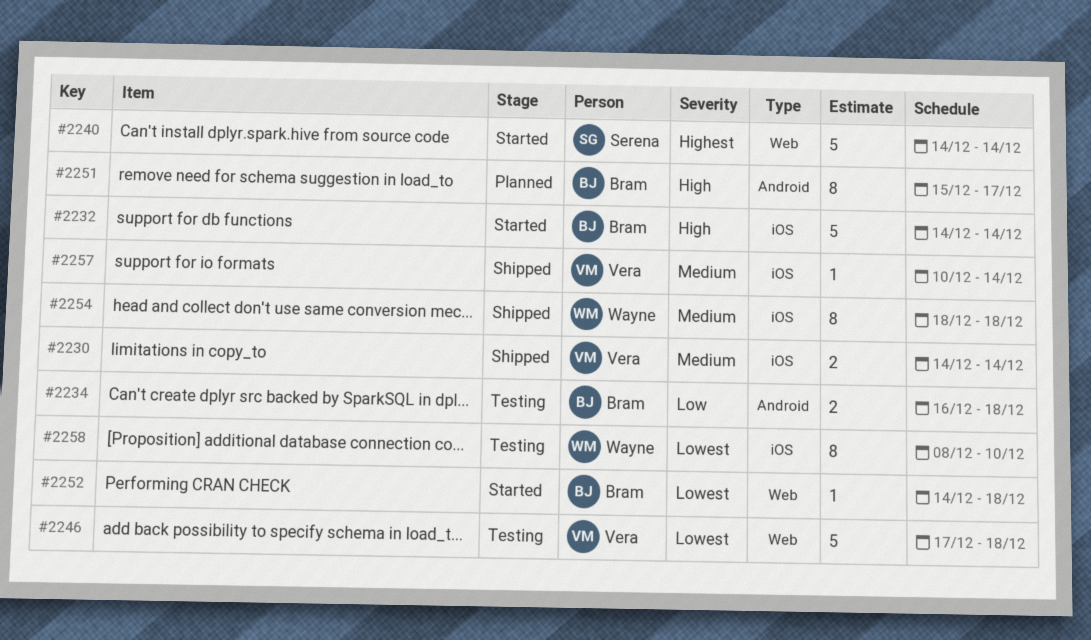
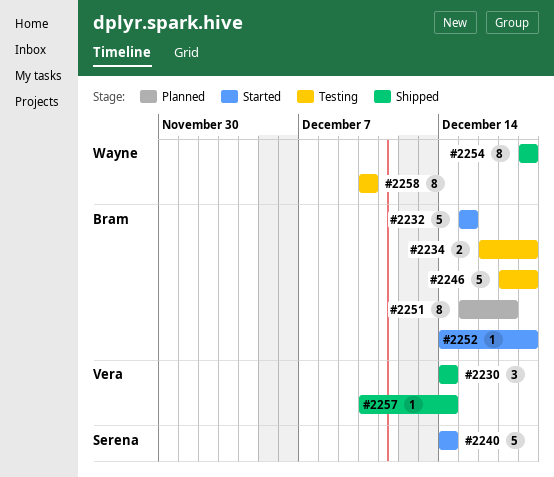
#2230, estimate: 2 -> 3
#2232, start: Dec 14 -> Dec 15
#2232, due: Dec 14 -> Dec 15
#2246, owner: Vera -> Bram
#2258, start: Dec 8 -> Dec 10

